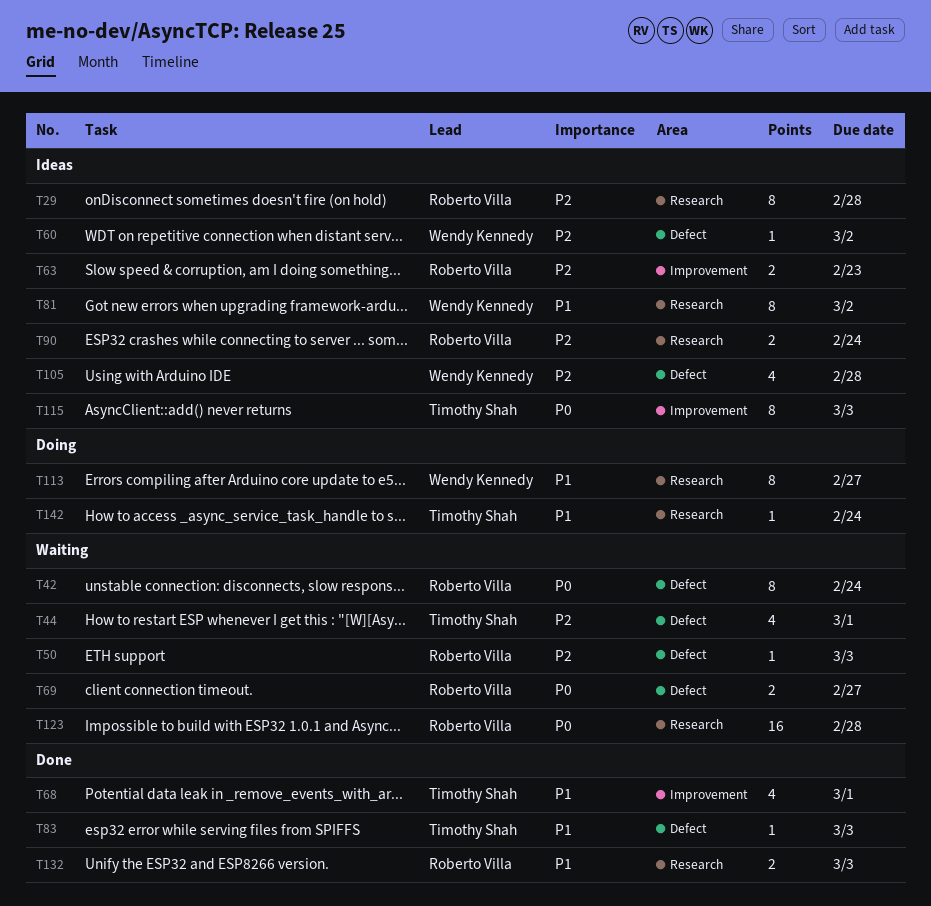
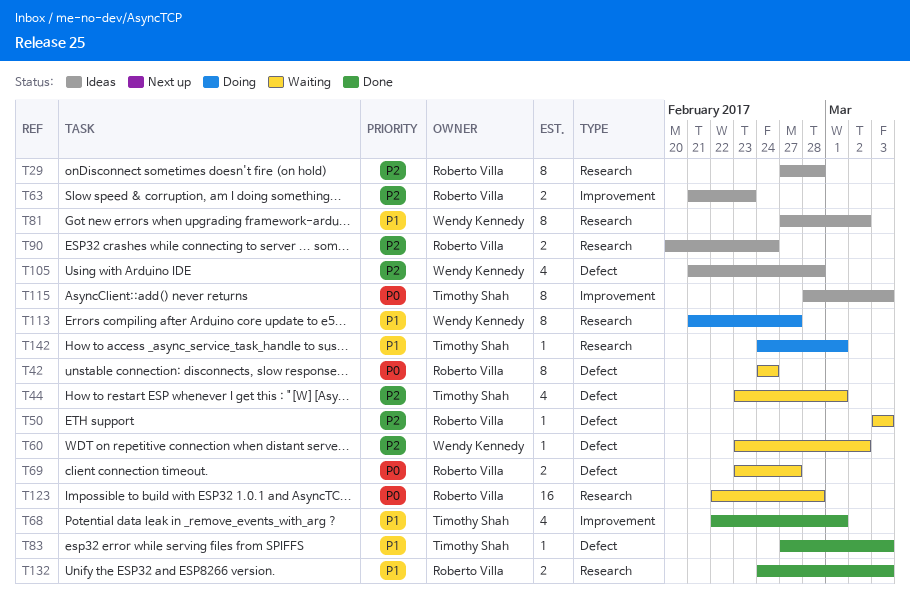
T60, status: Ideas -> Waiting
T142, due: Feb 24 -> Mar 1

